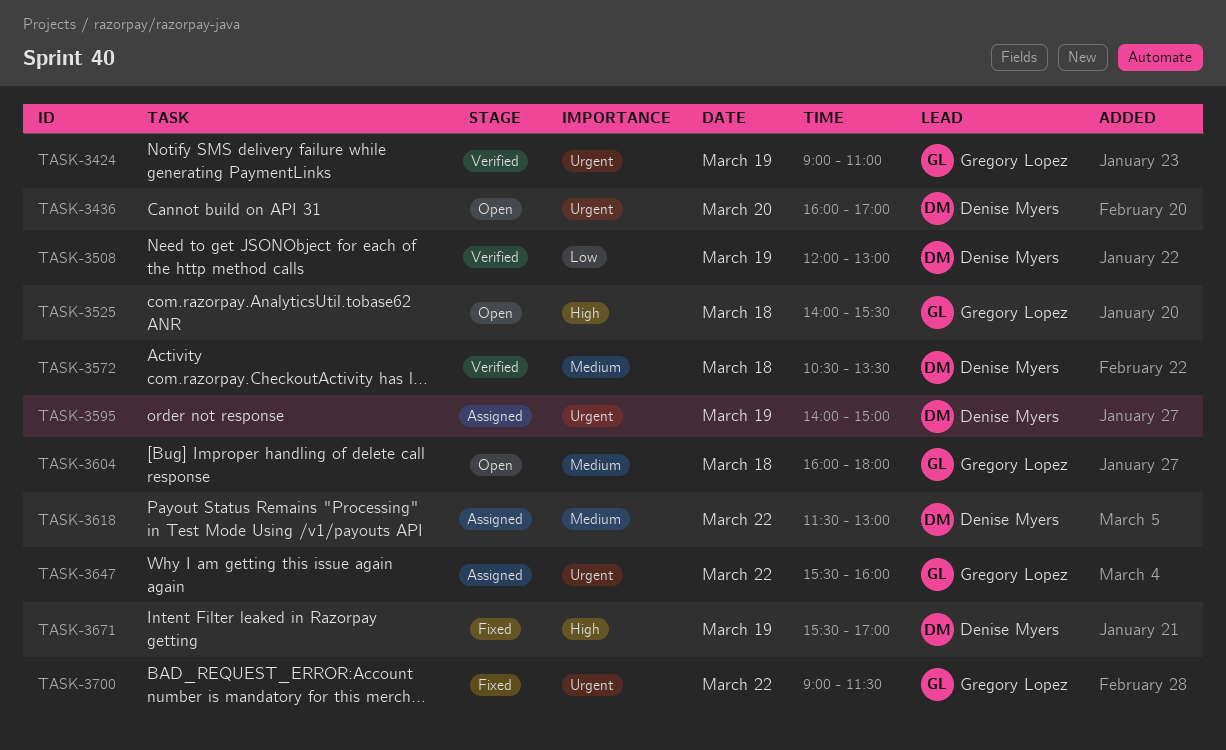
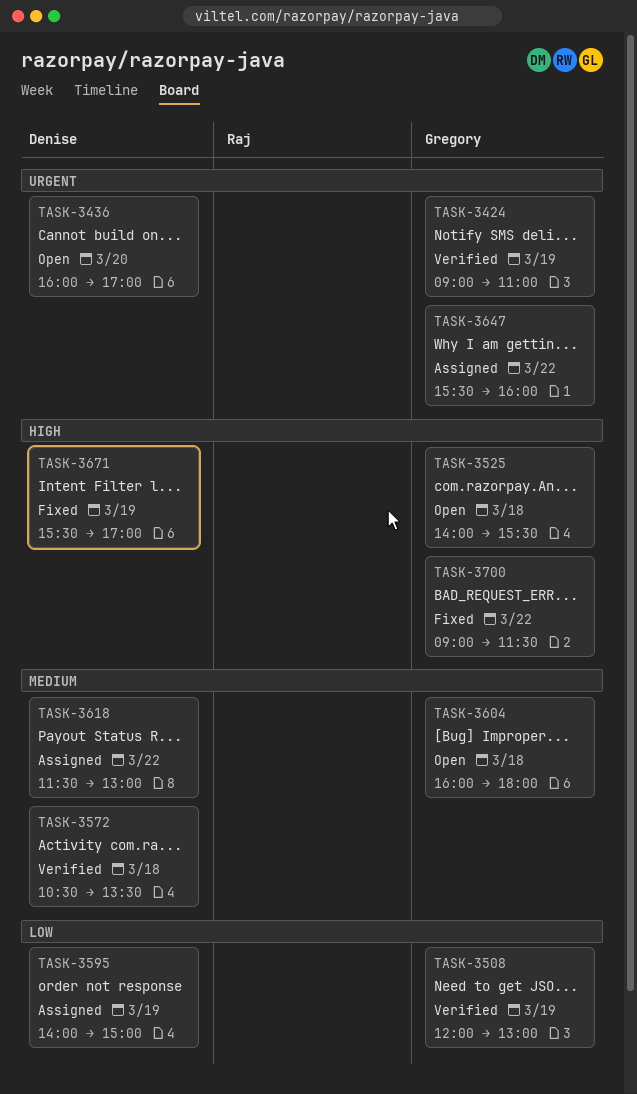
TASK-3508, owner: Denise Myers -> Gregory Lopez
TASK-3595, priority: Urgent -> Low
TASK-3700, priority: Urgent -> High

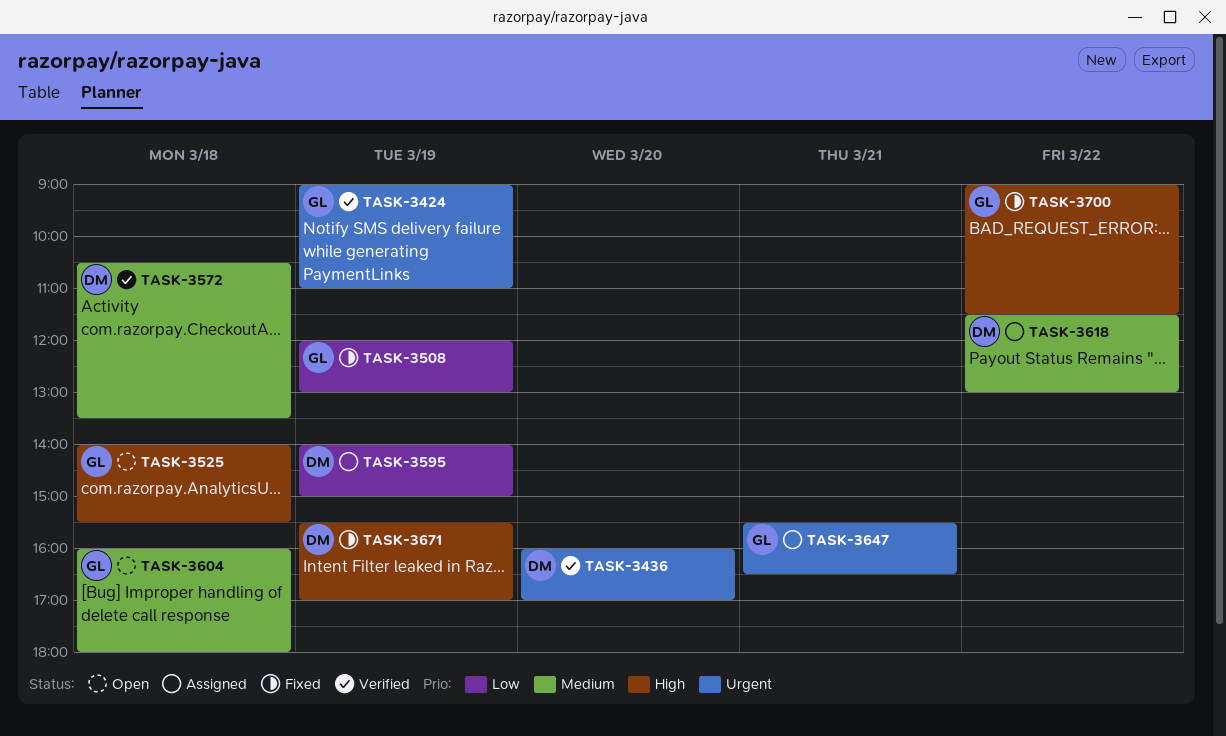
TASK-3436, status: Open -> Verified
TASK-3508, status: Verified -> Fixed
TASK-3647, day: Mar 22 -> Mar 21
TASK-3647, ends: 16:00 -> 16:30

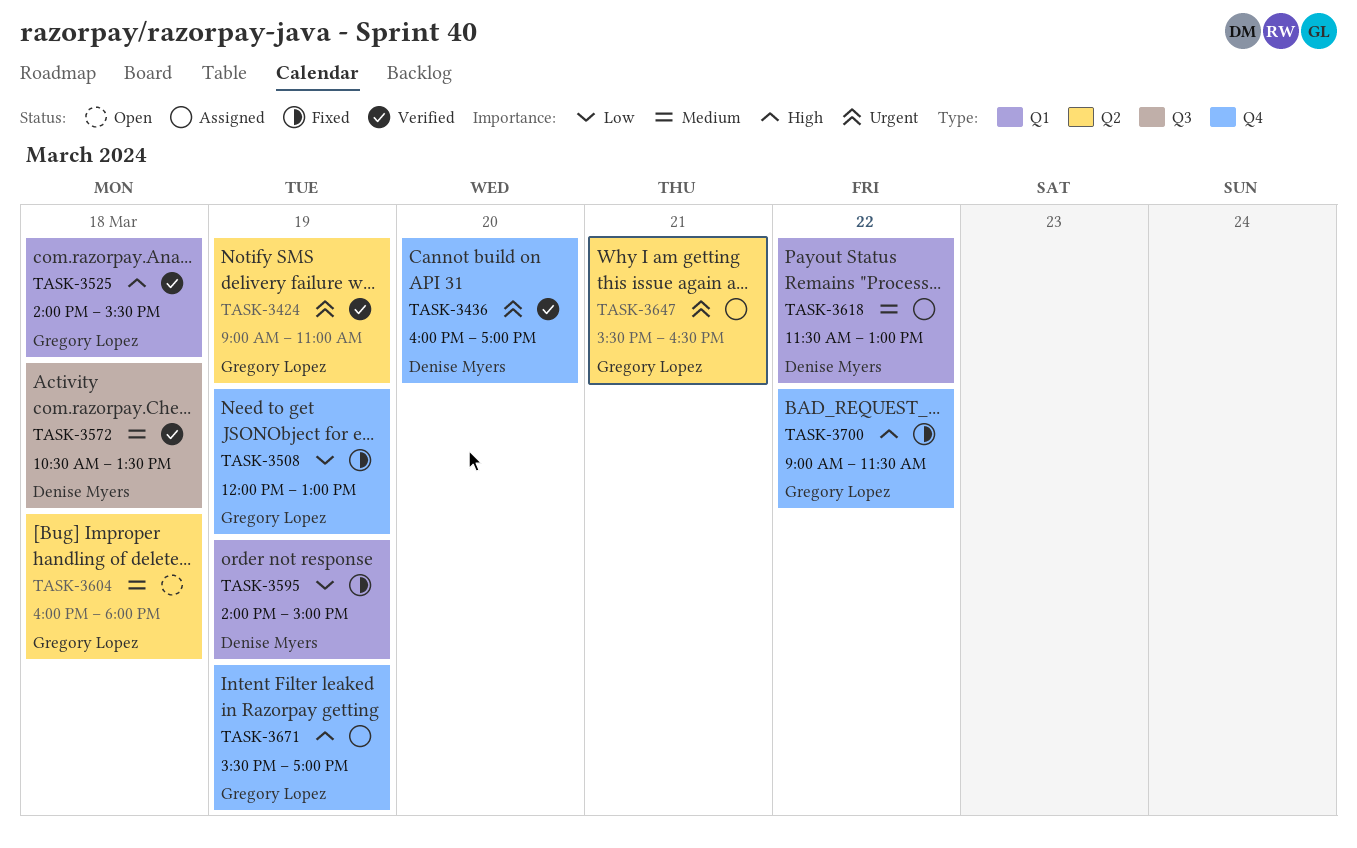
TASK-3525, status: Open -> Verified
TASK-3595, status: Assigned -> Fixed
TASK-3671, status: Fixed -> Assigned
TASK-3671, owner: Denise Myers -> Gregory Lopez

